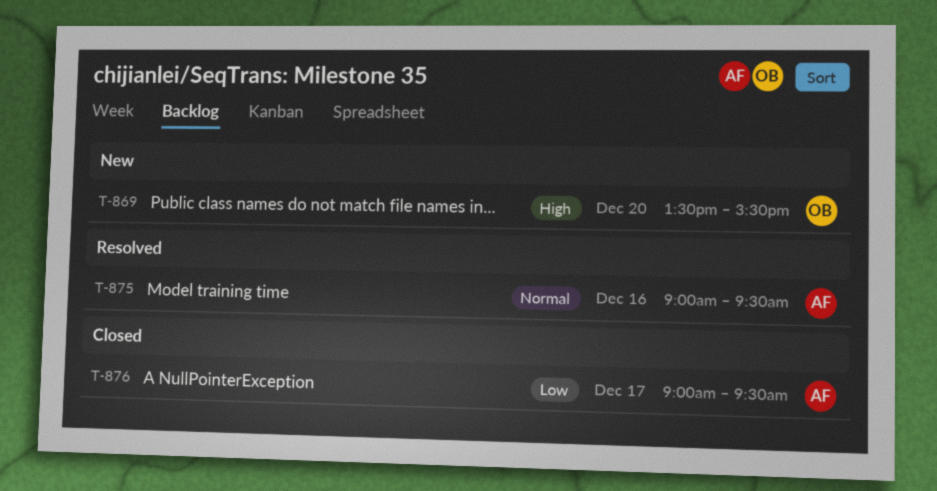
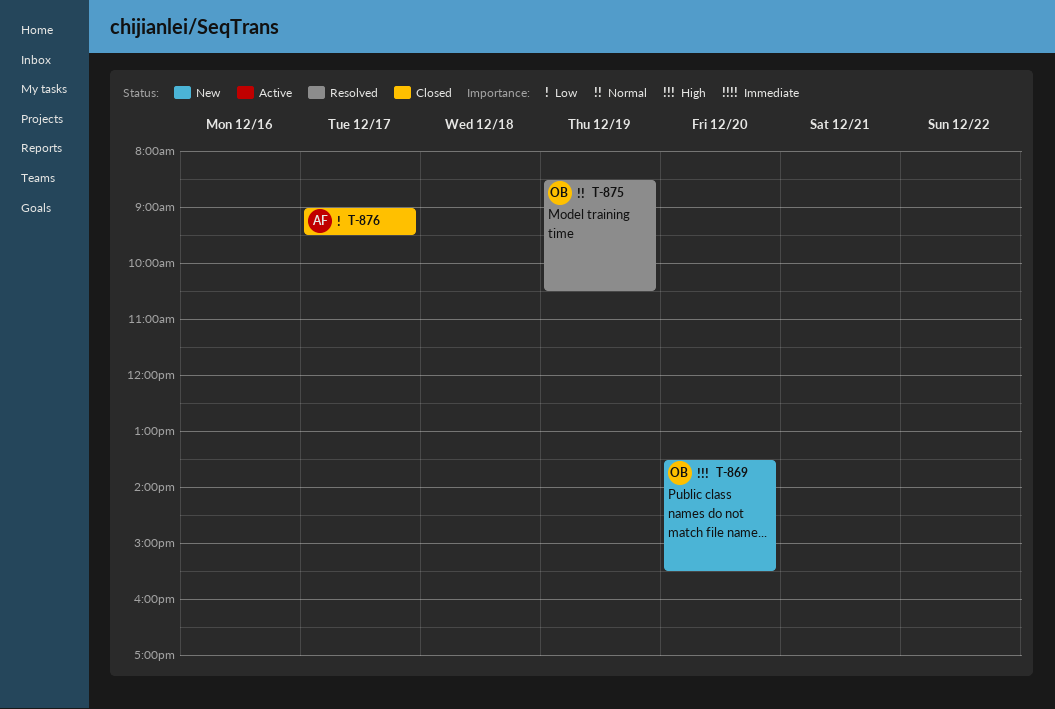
T-875, owner: AF -> OB
T-875, day: Dec 16 -> Dec 19
T-875, begins: 09:00 -> 08:30
T-875, ends: 09:30 -> 10:30

